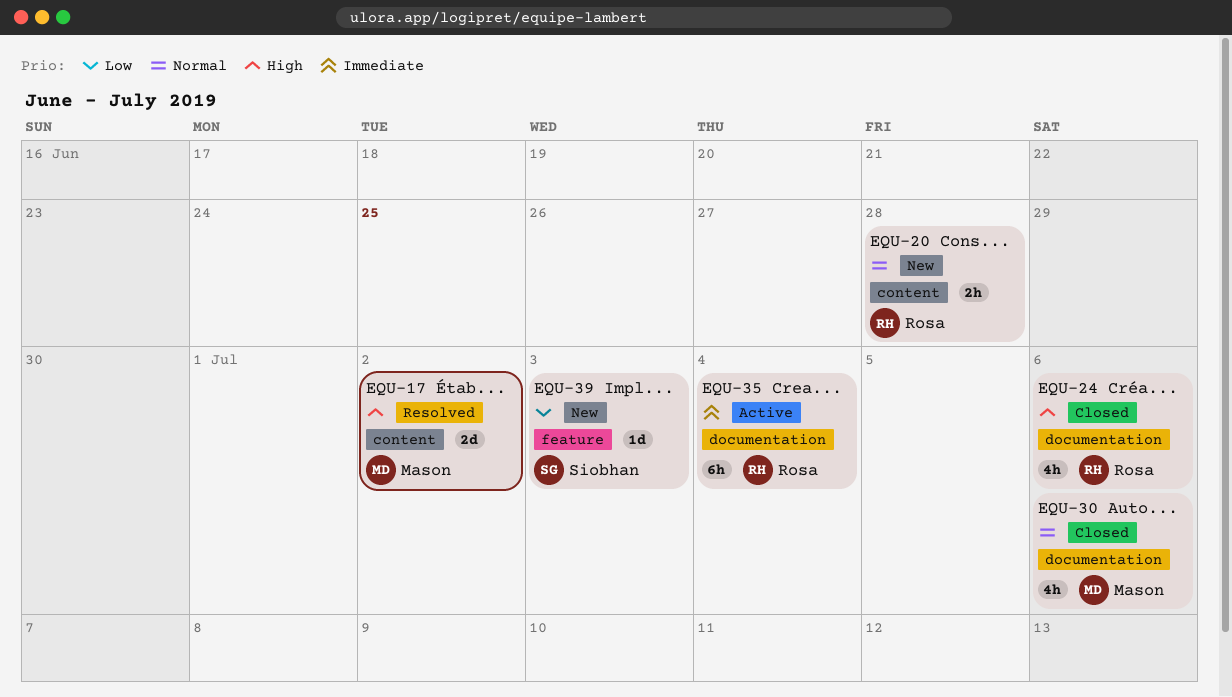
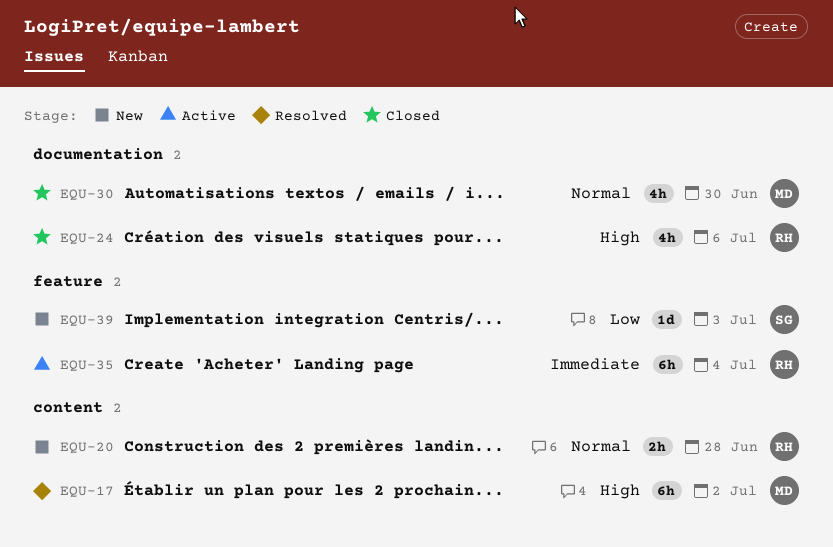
EQU-17, estimate: 2d -> 6h
EQU-30, due: Jul 6 -> Jun 30
EQU-35, label: documentation -> feature

